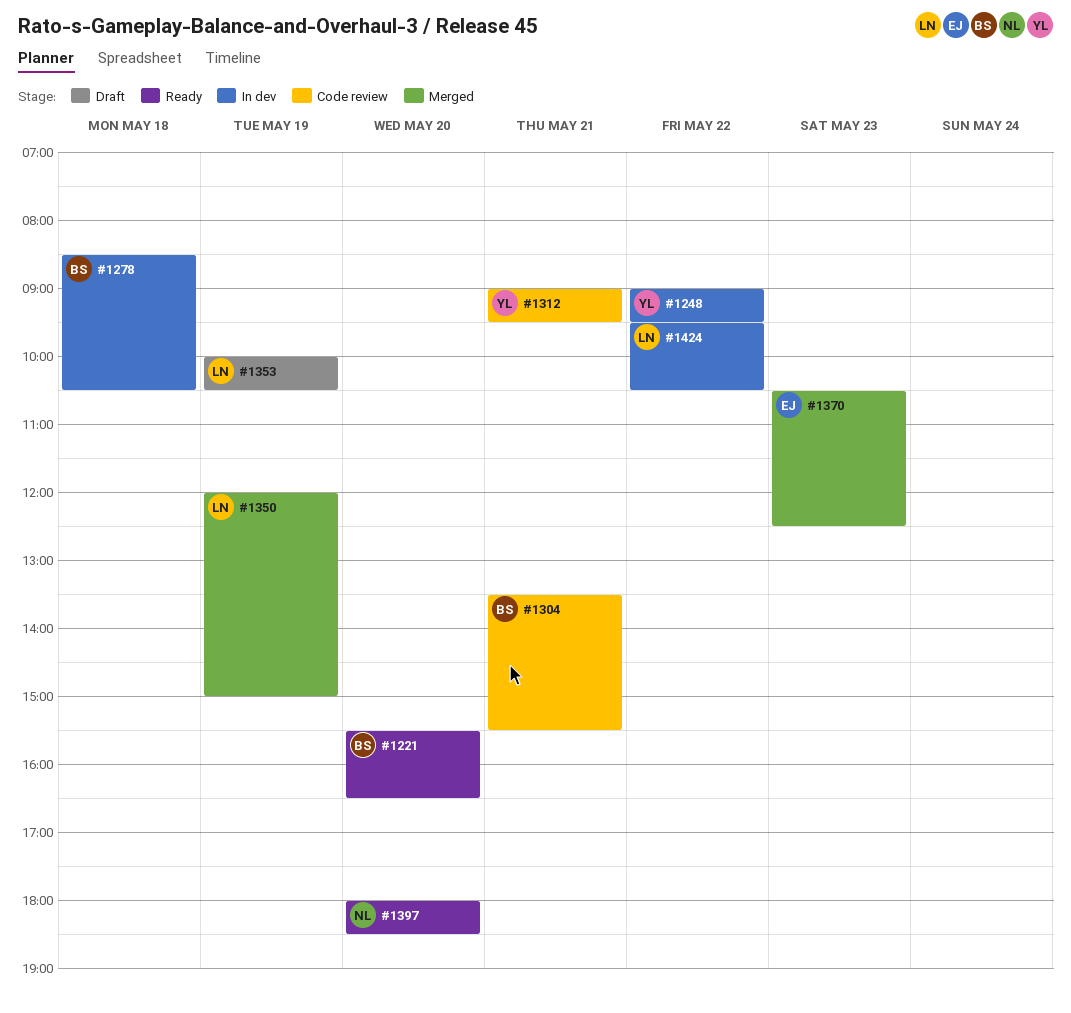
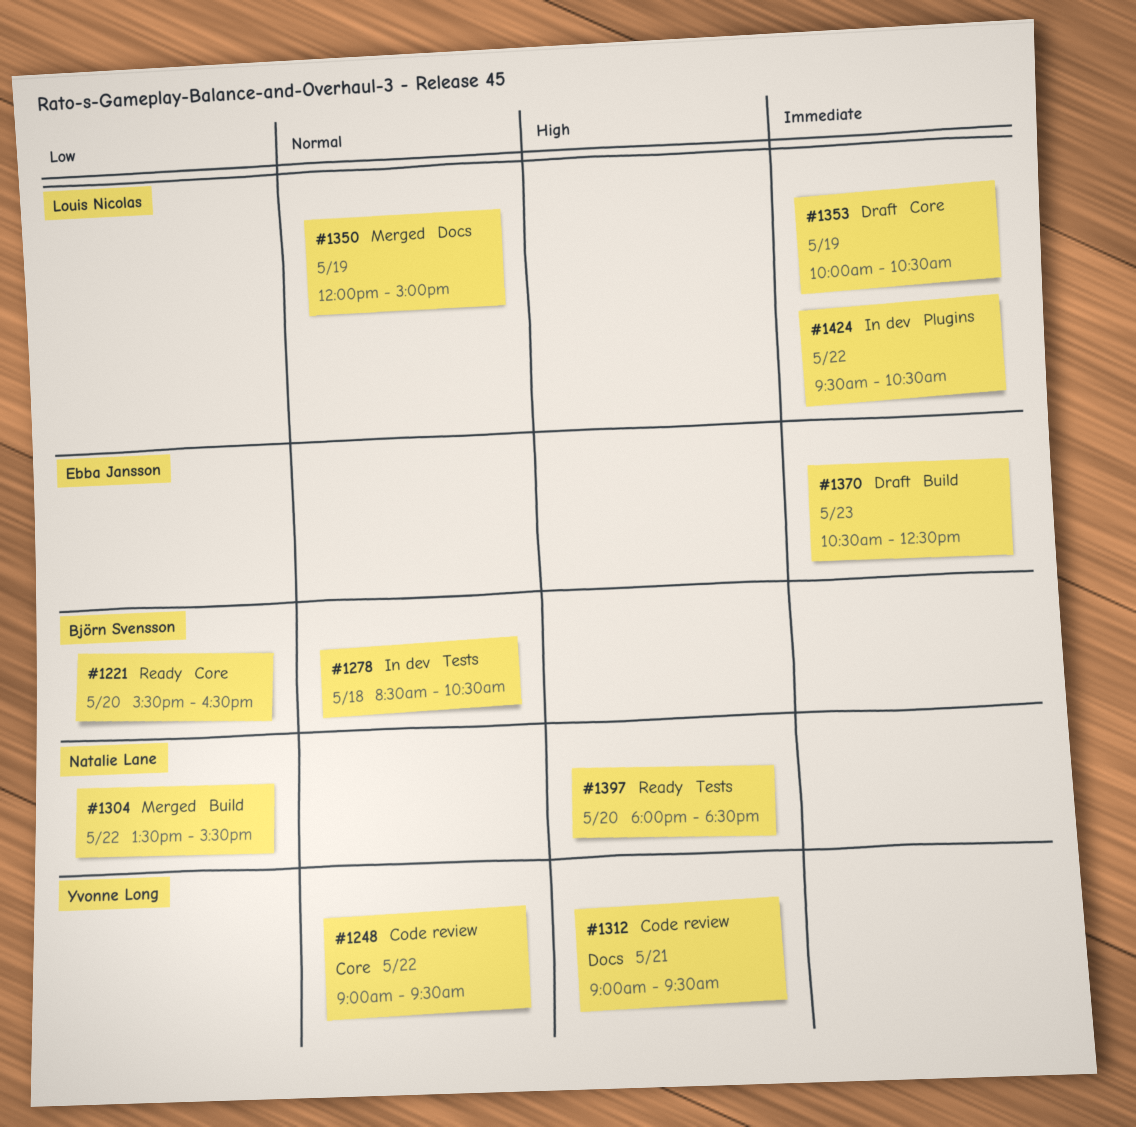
#1248, status: In dev -> Code review
#1304, status: Code review -> Merged
#1304, owner: Björn Svensson -> Natalie Lane
#1304, day: May 21 -> May 22
#1370, status: Merged -> Draft

